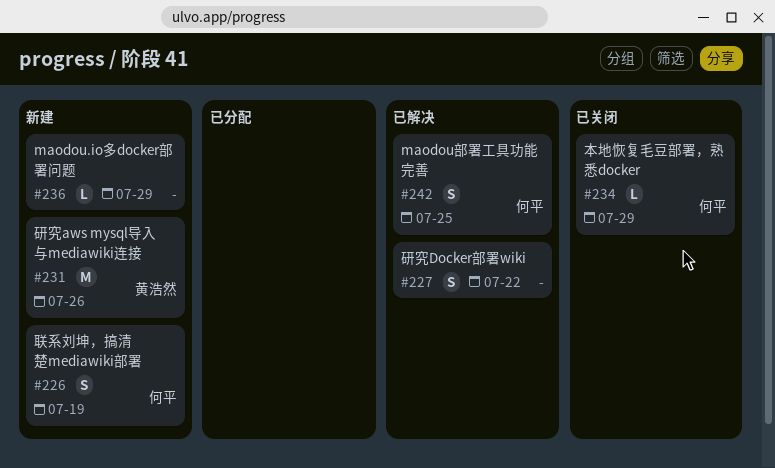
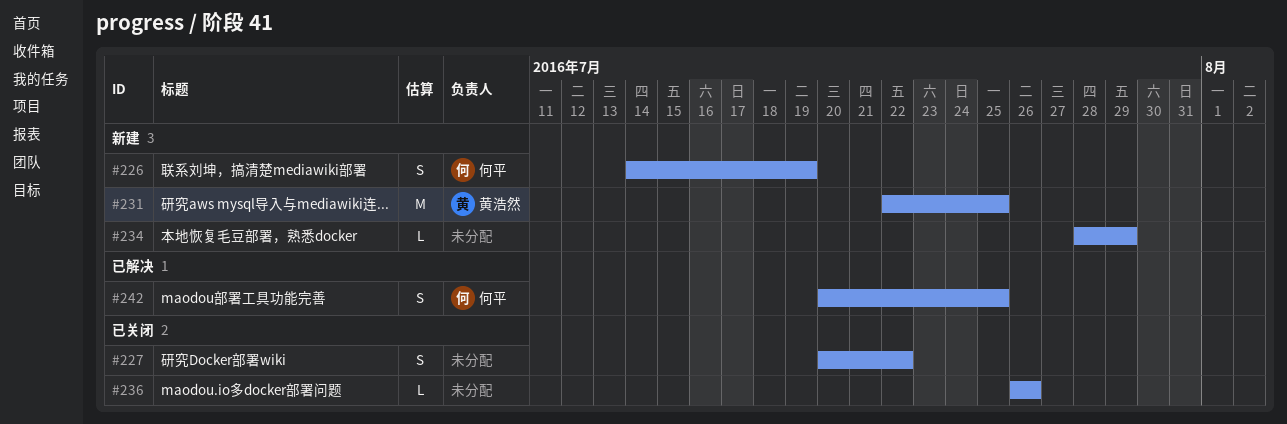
#227, status: 已解决 -> 已关闭
#231, due: Jul 26 -> Jul 25
#234, status: 已关闭 -> 新建
#234, owner: 何平 -> none
#236, status: 新建 -> 已关闭
#236, due: Jul 29 -> Jul 26

